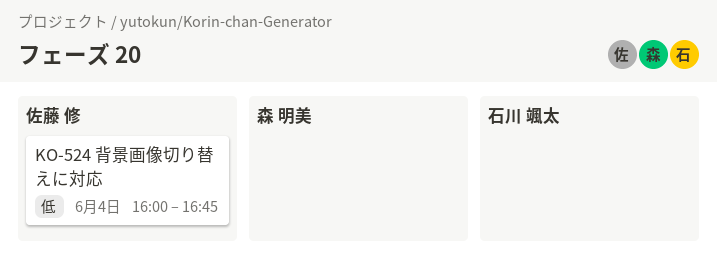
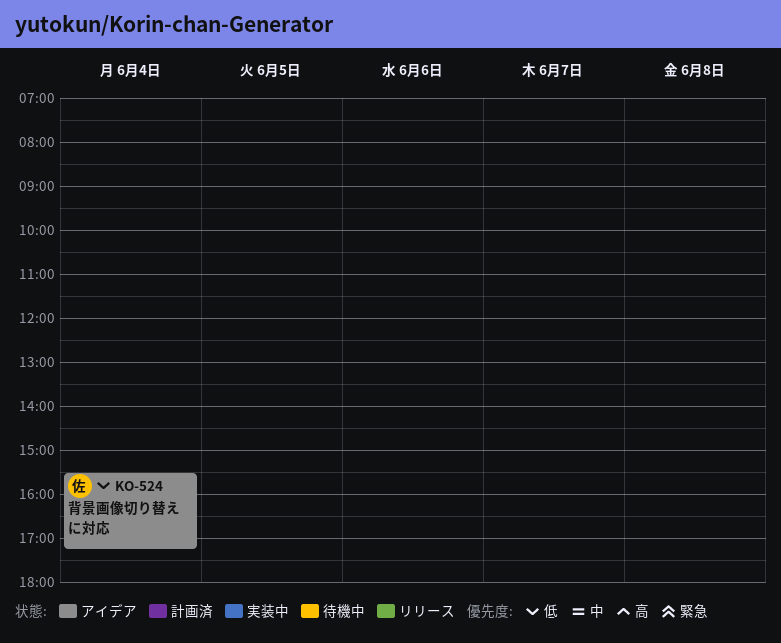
KO-524, begins: 16:00 -> 15:30
KO-524, ends: 16:45 -> 17:15

